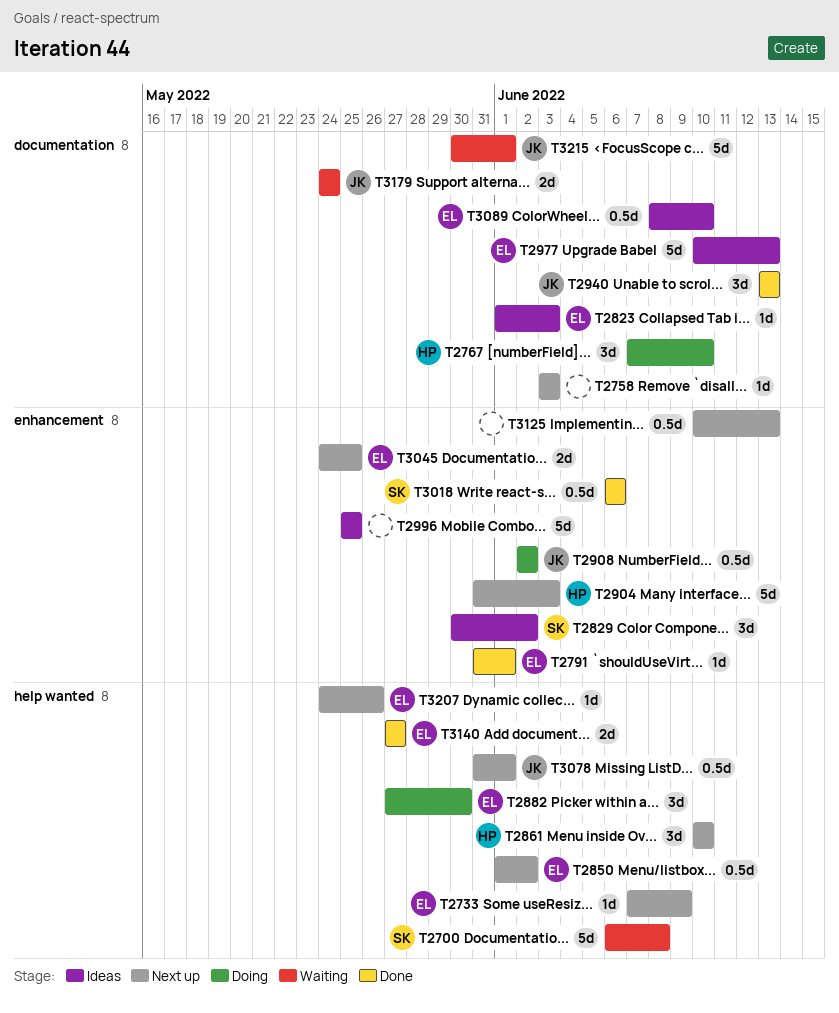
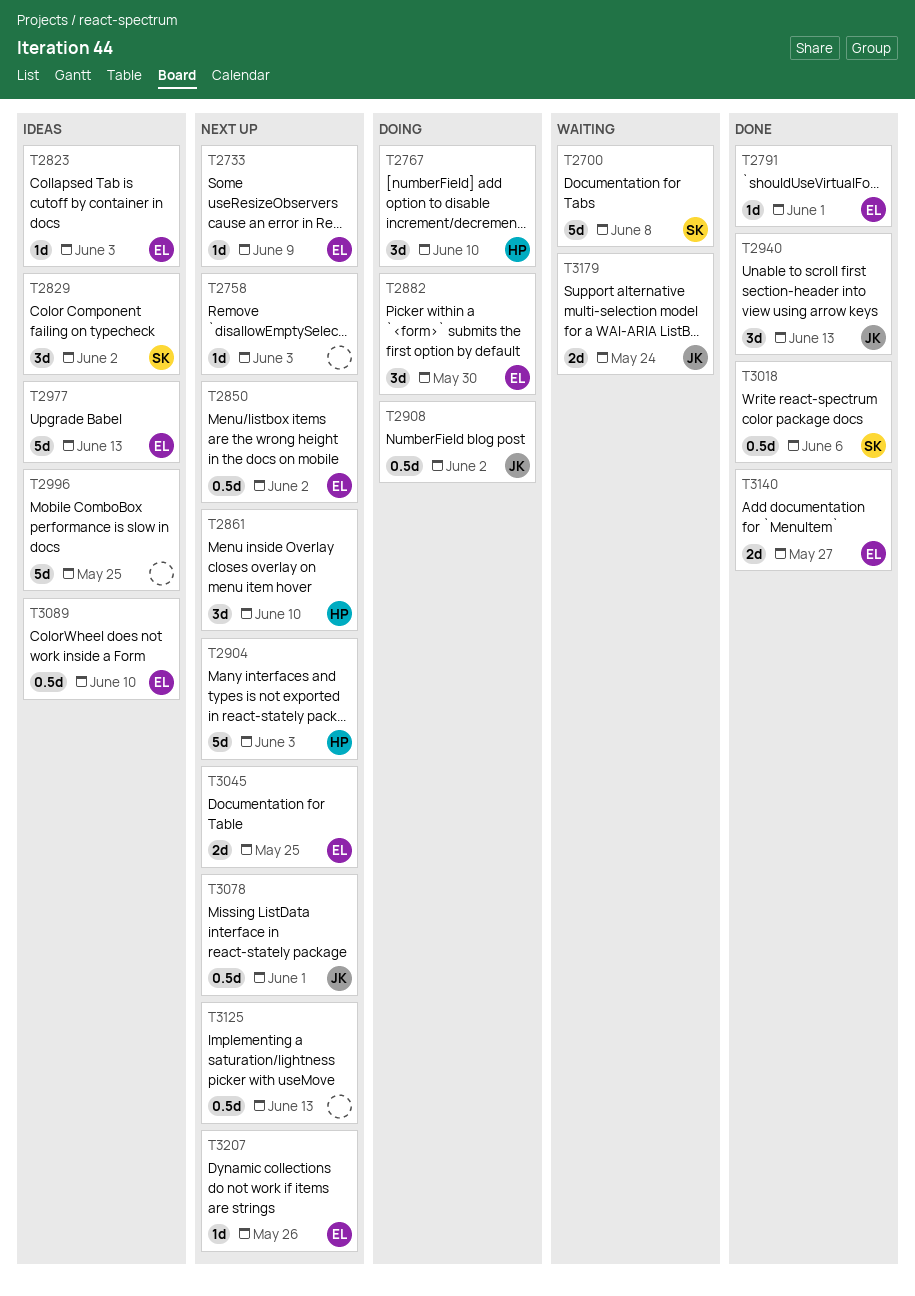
T3215: present -> none

